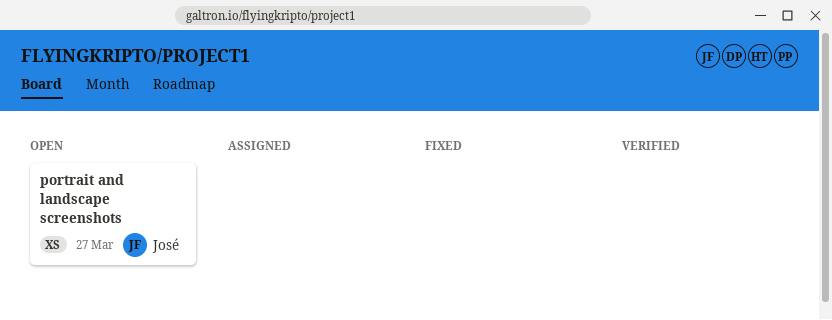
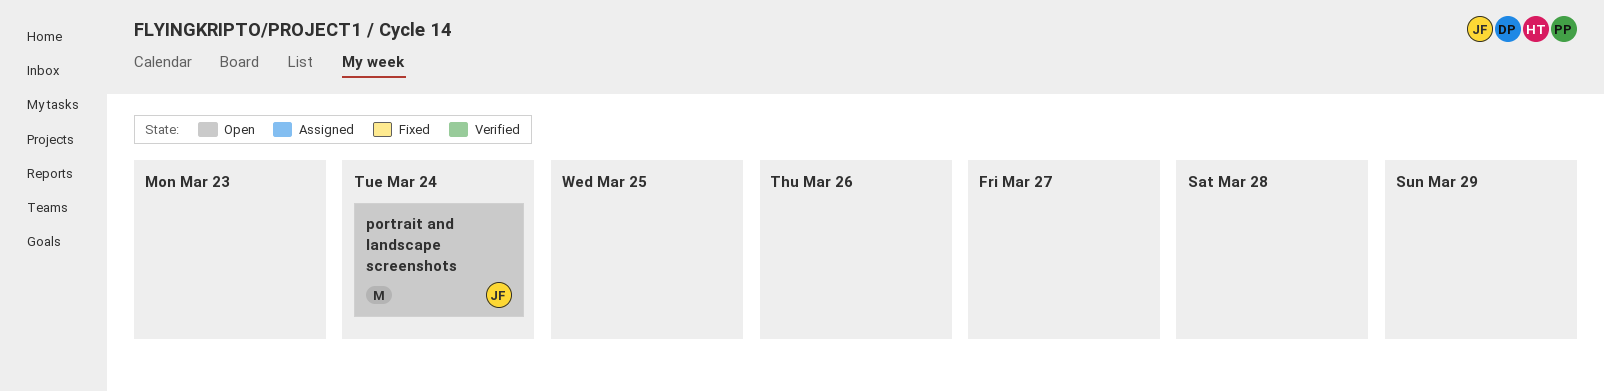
portrait and landscape screenshots, estimate: XS -> M
portrait and landscape screenshots, due: Mar 27 -> Mar 24

